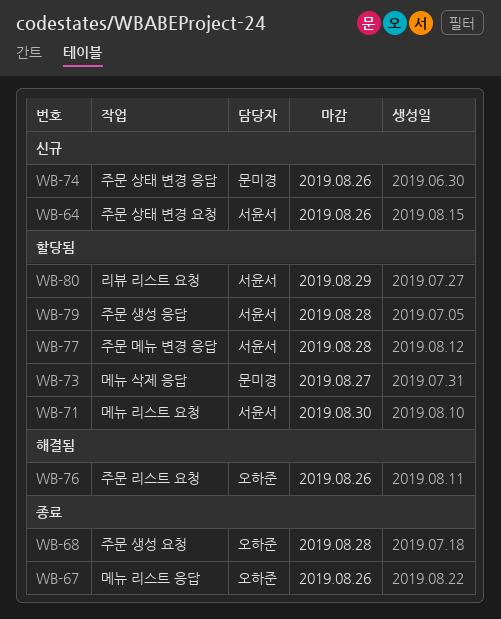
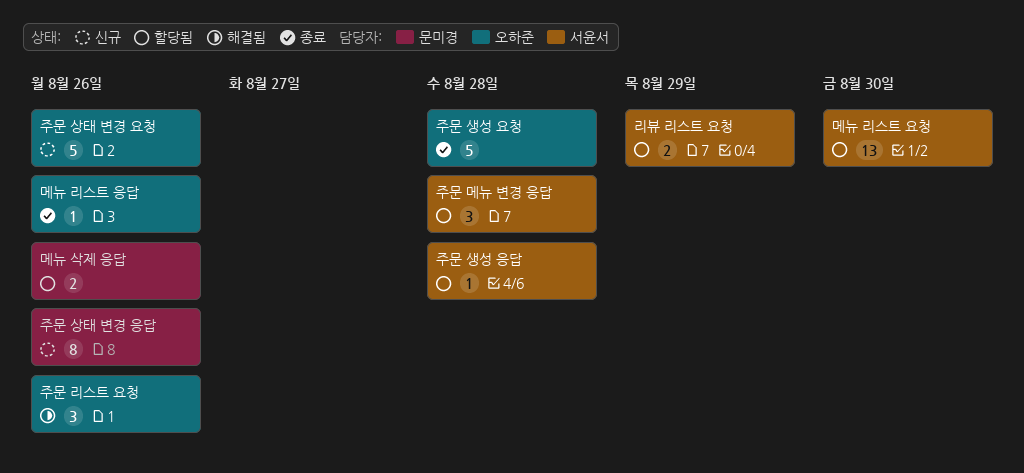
메뉴 삭제 응답, due: Aug 27 -> Aug 26
주문 상태 변경 요청, owner: 서윤서 -> 오하준

